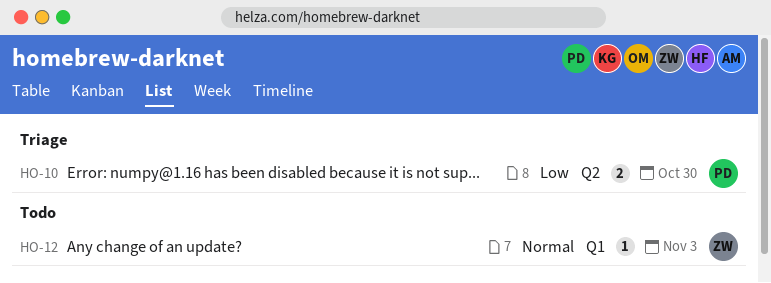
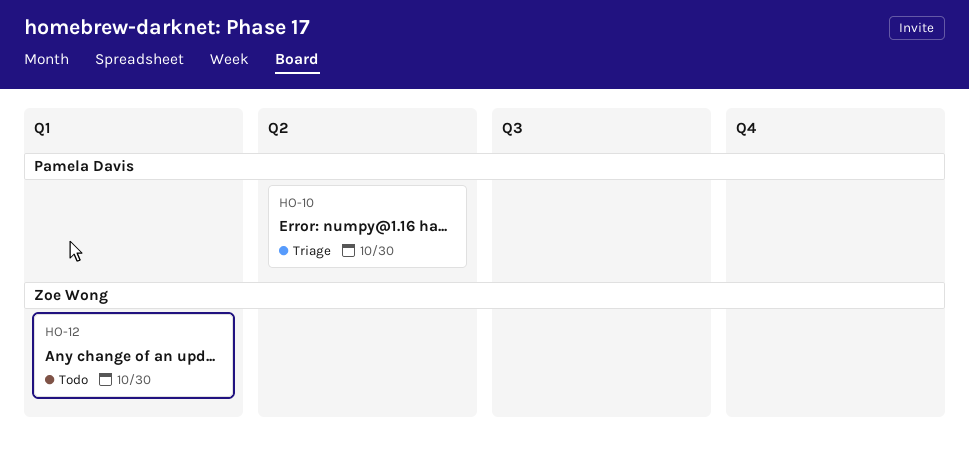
HO-12, due: Nov 3 -> Oct 30

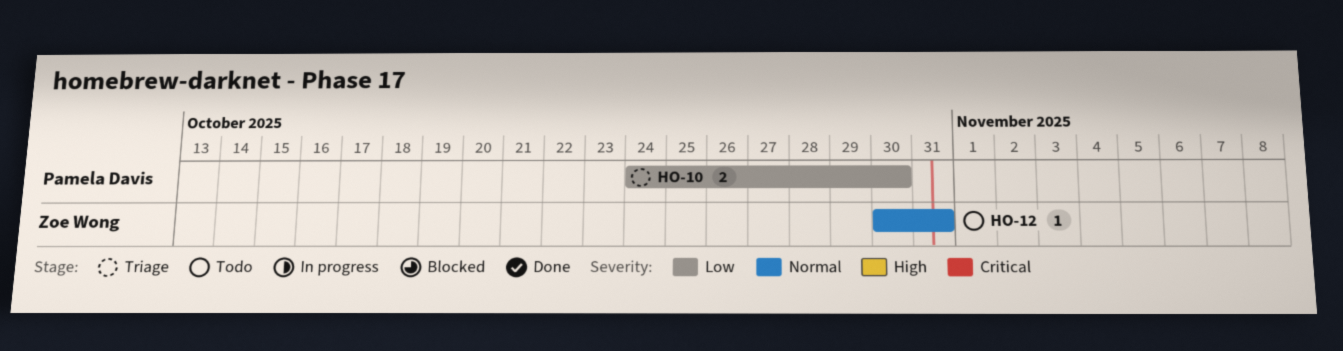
HO-12, due: Oct 30 -> Oct 31

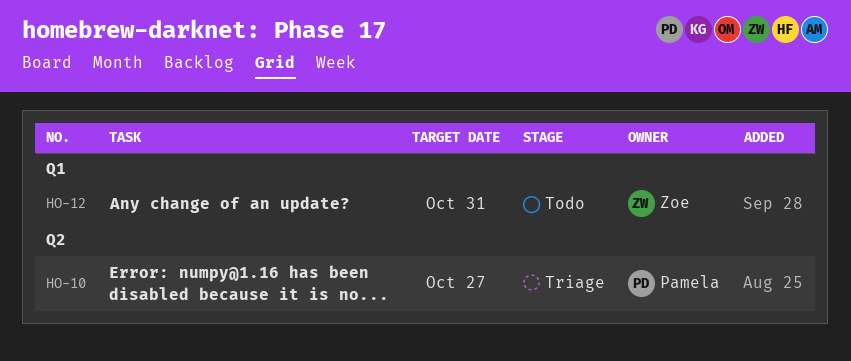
HO-10, due: Oct 30 -> Oct 27

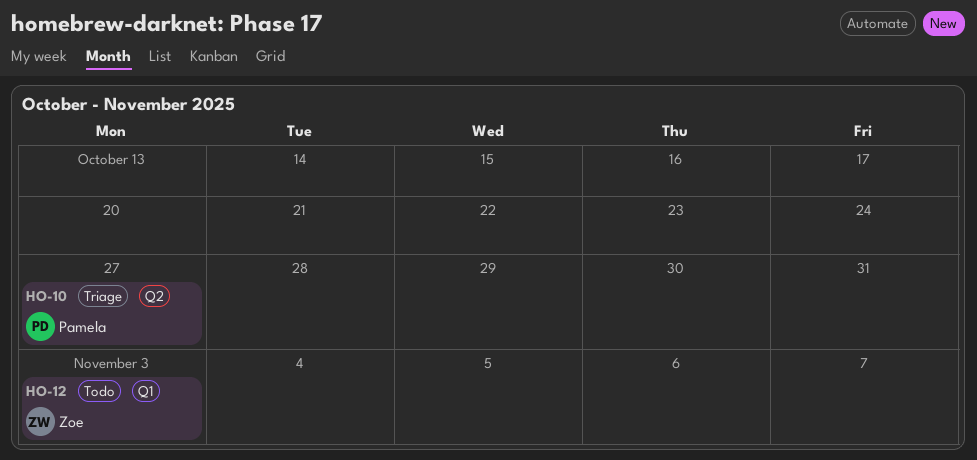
HO-12, due: Oct 31 -> Nov 3

